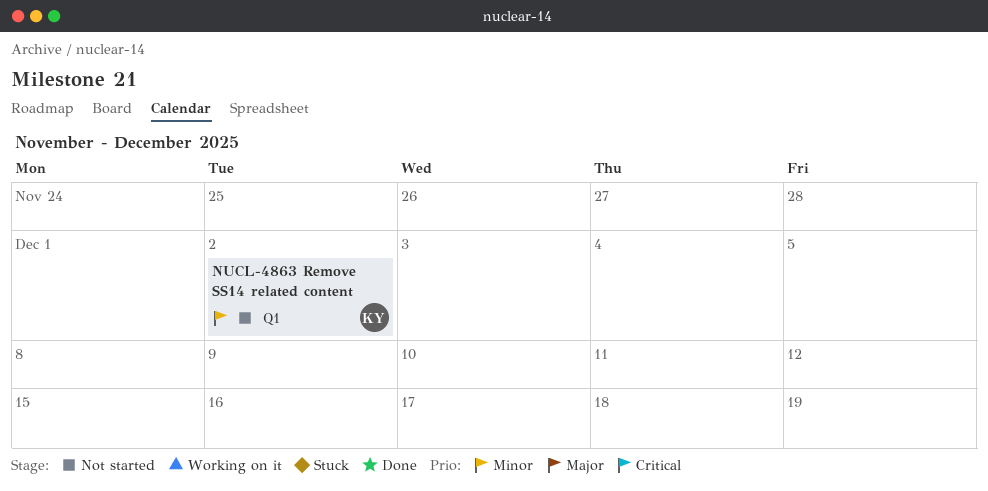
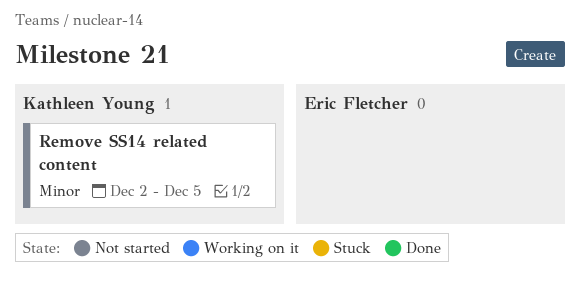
Remove SS14 related content, due: Dec 2 -> Dec 5

